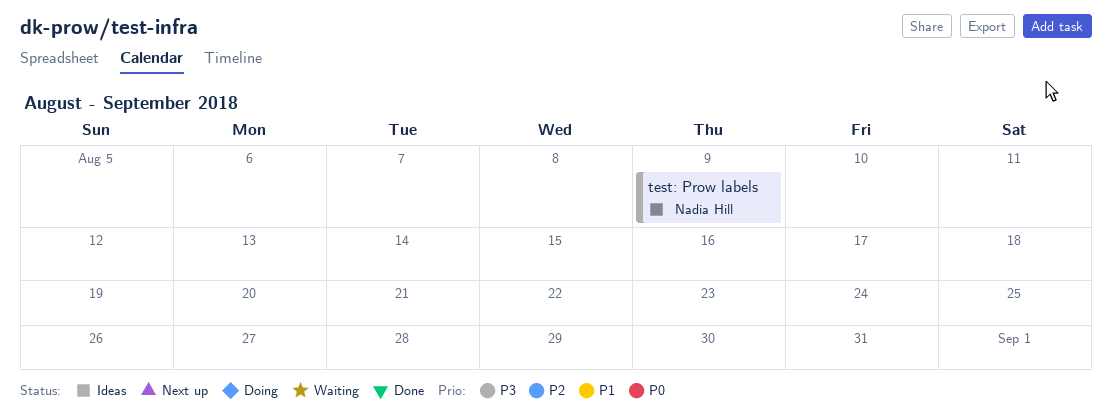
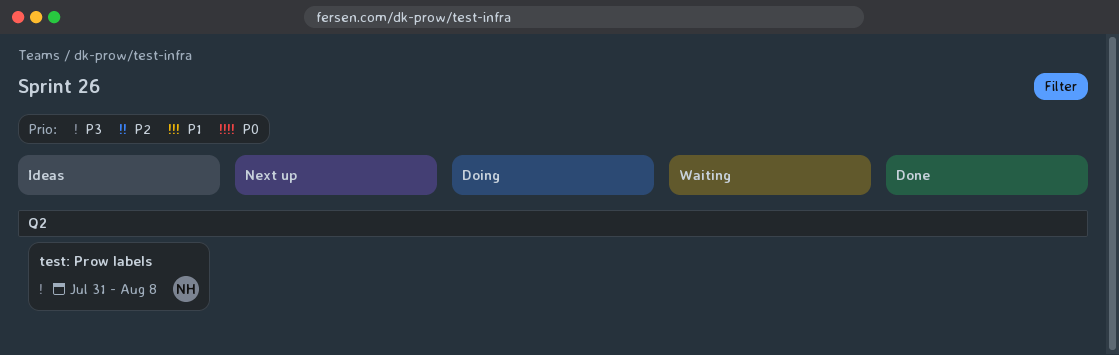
test: Prow labels, due: Aug 9 -> Aug 8

